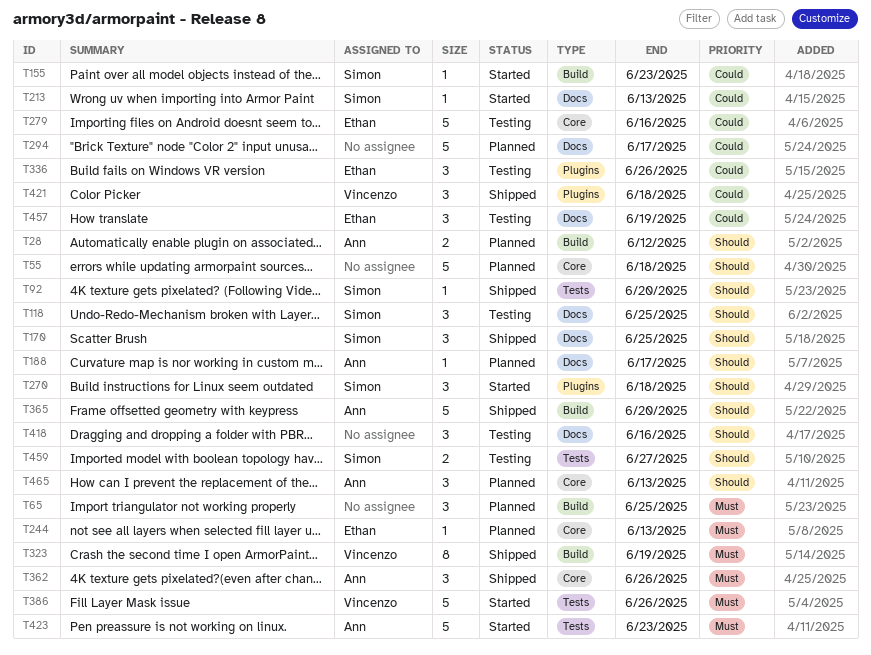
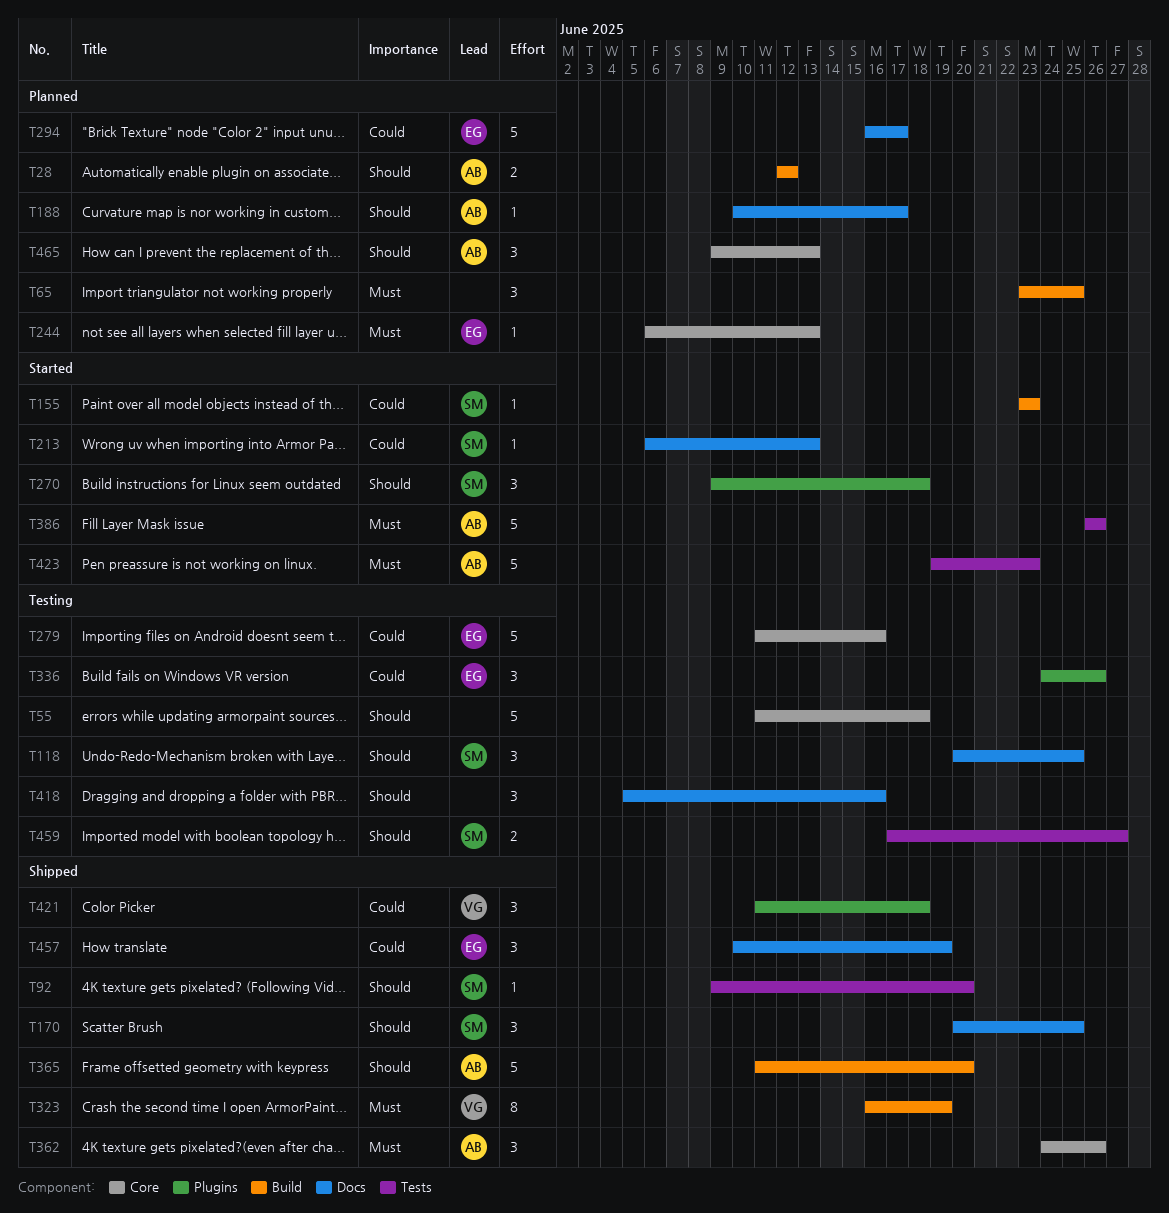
T55, status: Planned -> Testing
T294, owner: none -> Ethan
T386, owner: Vincenzo -> Ann
T457, status: Testing -> Shipped

